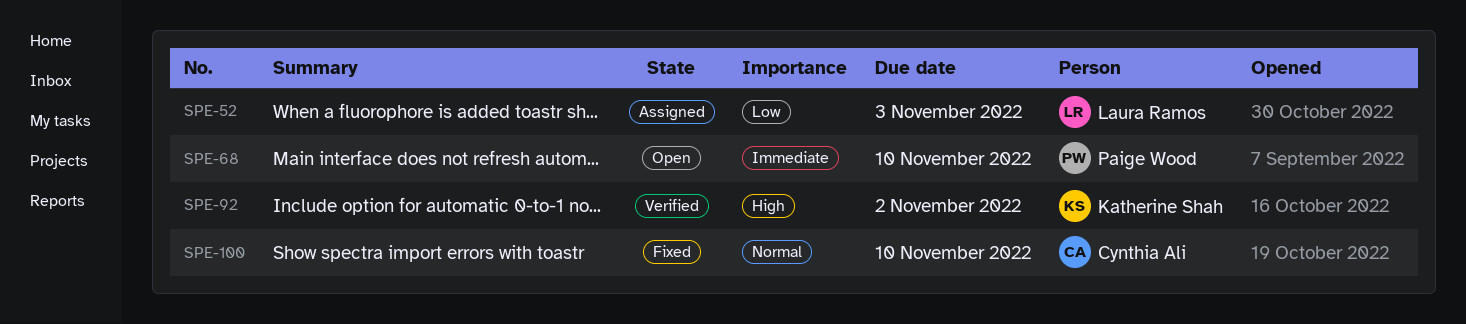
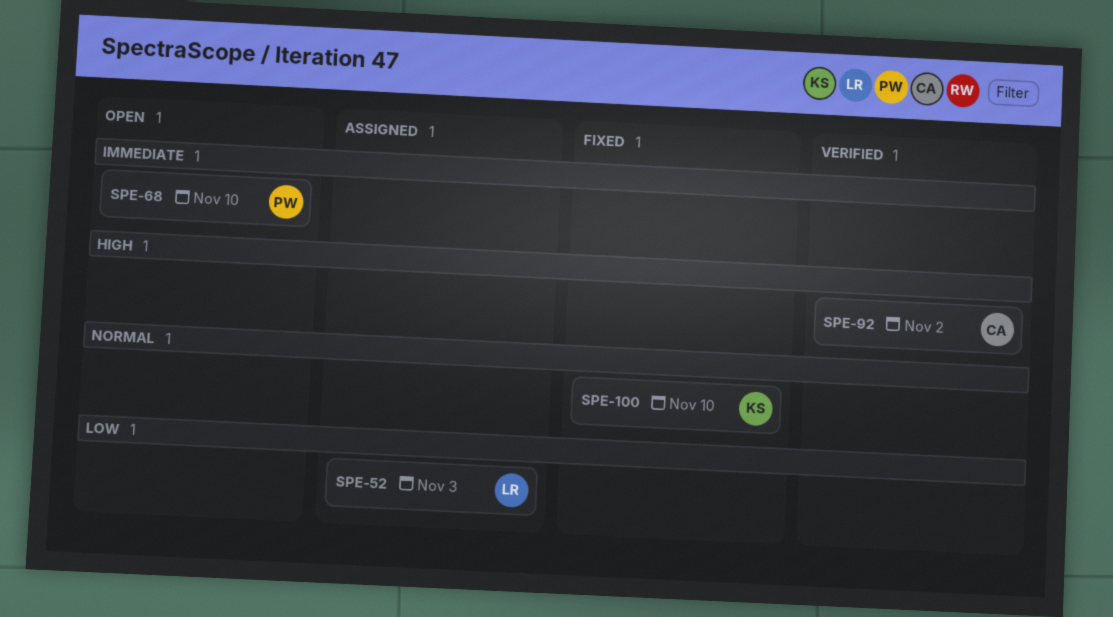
SPE-92, owner: Katherine Shah -> Cynthia Ali
SPE-100, owner: Cynthia Ali -> Katherine Shah

